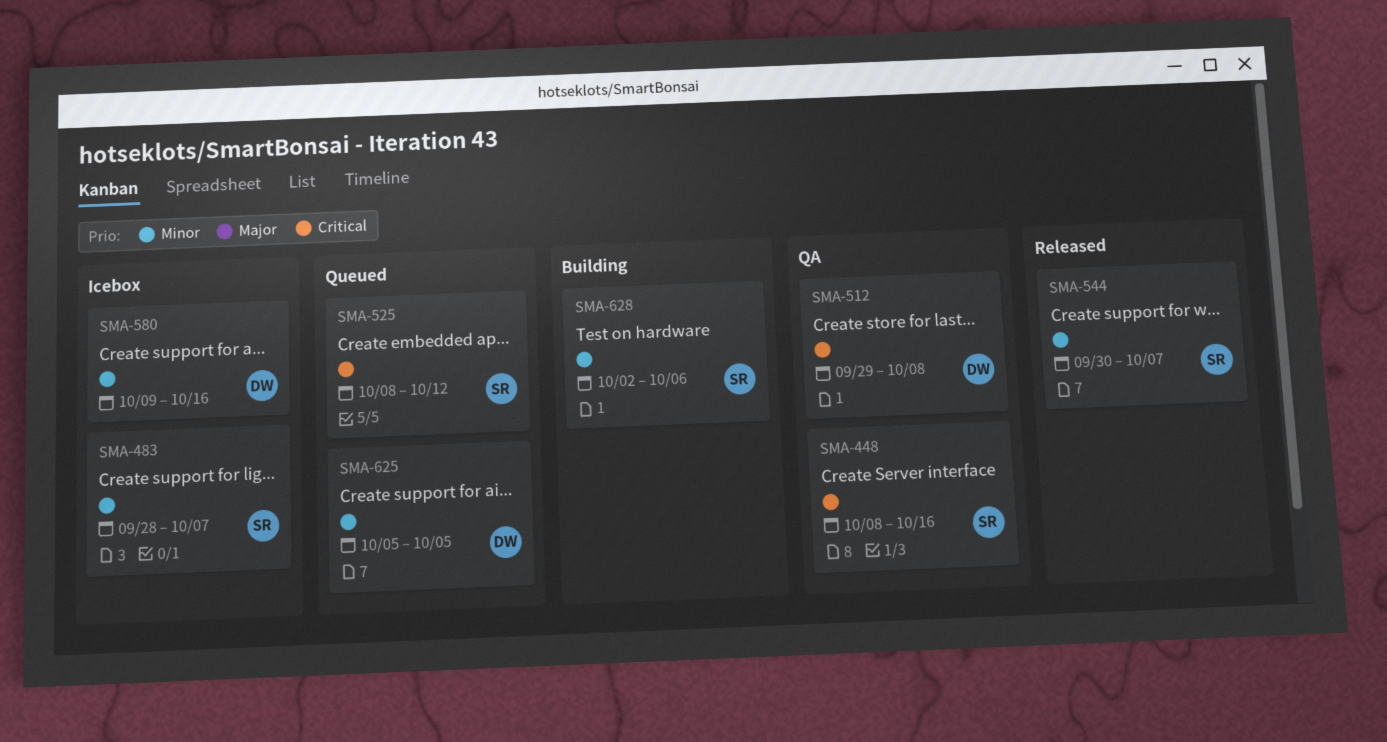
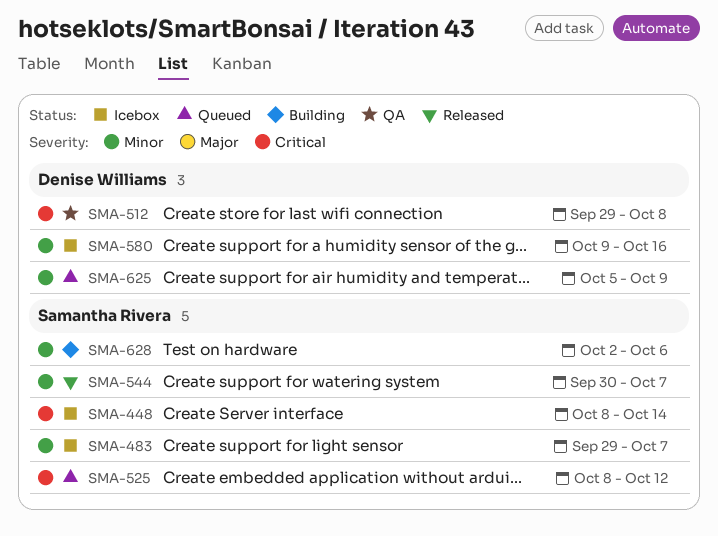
SMA-448, status: QA -> Icebox
SMA-448, due: Oct 16 -> Oct 14
SMA-483, start: Sep 28 -> Sep 29
SMA-625, due: Oct 5 -> Oct 9

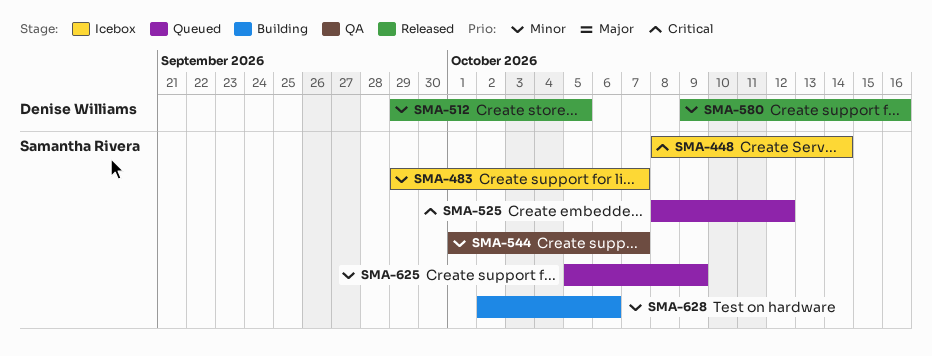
SMA-512, status: QA -> Released
SMA-512, priority: Critical -> Minor
SMA-512, due: Oct 8 -> Oct 5
SMA-544, status: Released -> QA
SMA-544, start: Sep 30 -> Oct 1
SMA-580, status: Icebox -> Released
SMA-625, owner: Denise Williams -> Samantha Rivera

